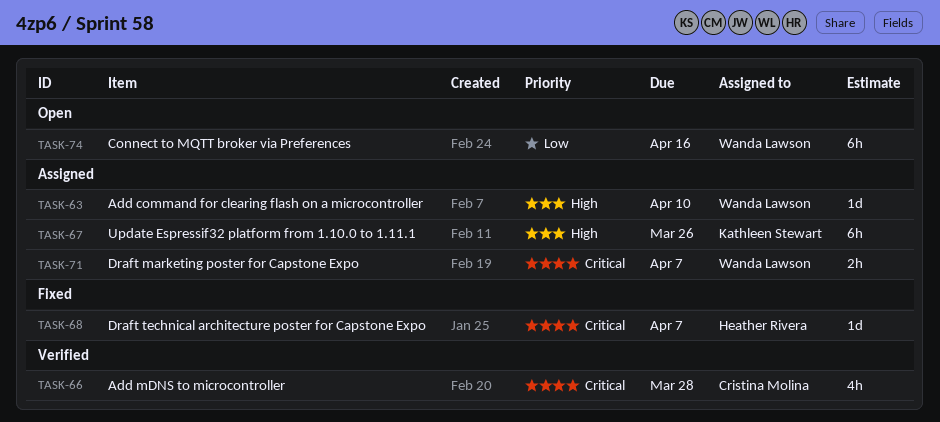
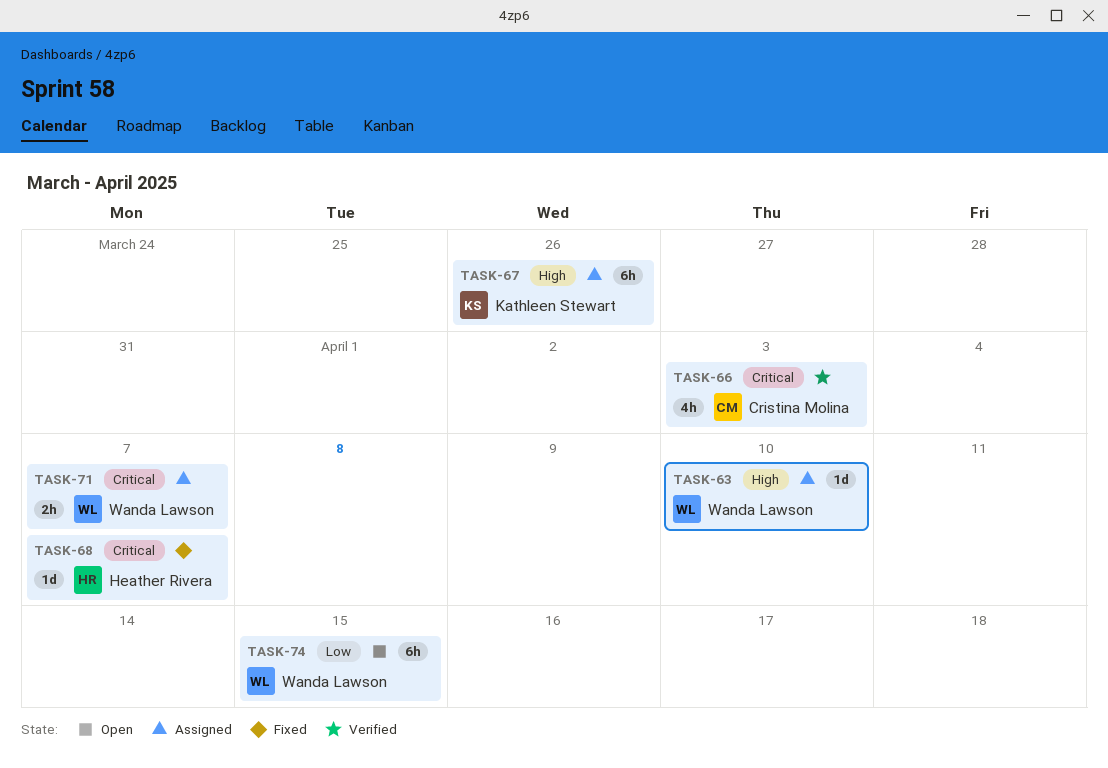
TASK-66, due: Mar 28 -> Apr 3
TASK-74, due: Apr 16 -> Apr 15

